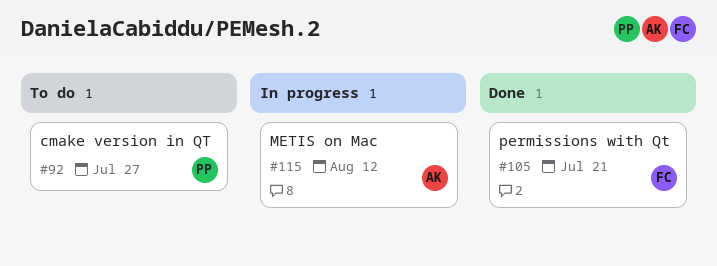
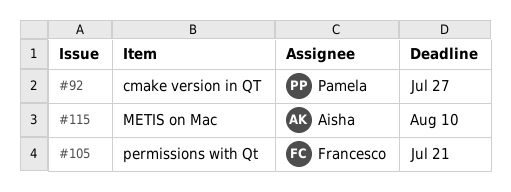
#115, due: Aug 12 -> Aug 10

